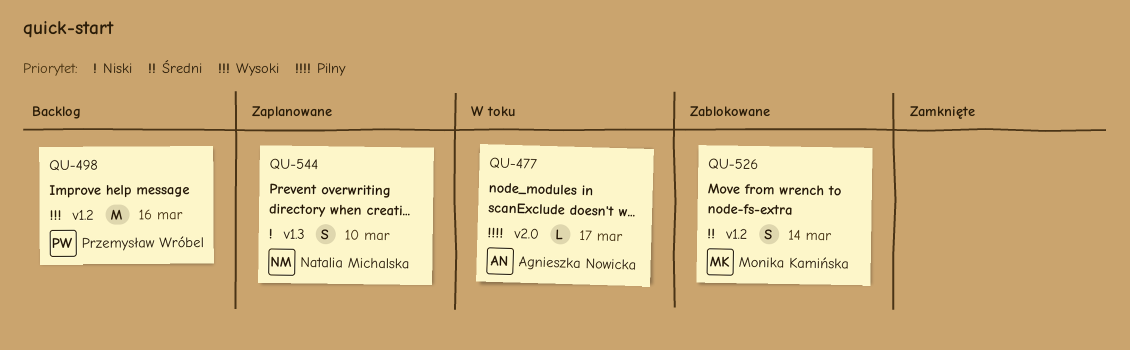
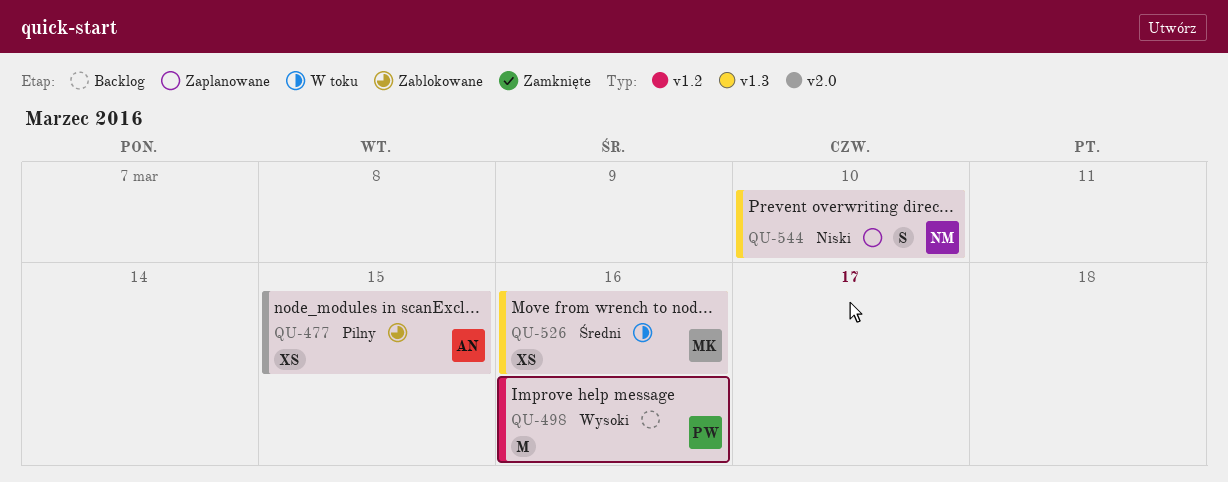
QU-477, status: W toku -> Zablokowane
QU-477, estimate: L -> XS
QU-477, due: Mar 17 -> Mar 15
QU-526, status: Zablokowane -> W toku
QU-526, label: v1.2 -> v1.3
QU-526, estimate: S -> XS
QU-526, due: Mar 14 -> Mar 16

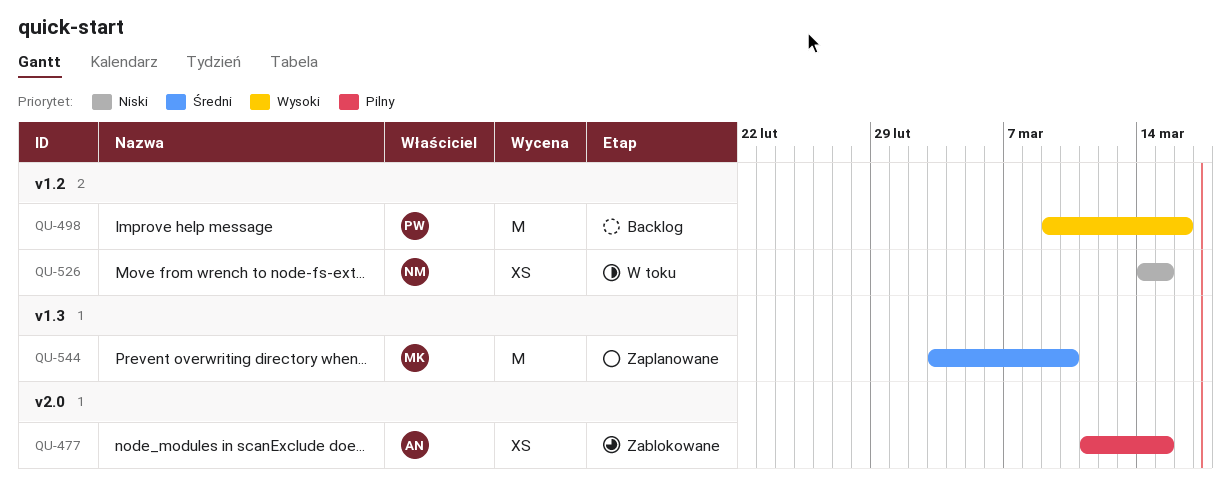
QU-526, owner: MK -> NM
QU-526, priority: Średni -> Niski
QU-526, label: v1.3 -> v1.2
QU-526, due: Mar 16 -> Mar 15
QU-544, owner: NM -> MK
QU-544, priority: Niski -> Średni
QU-544, estimate: S -> M

